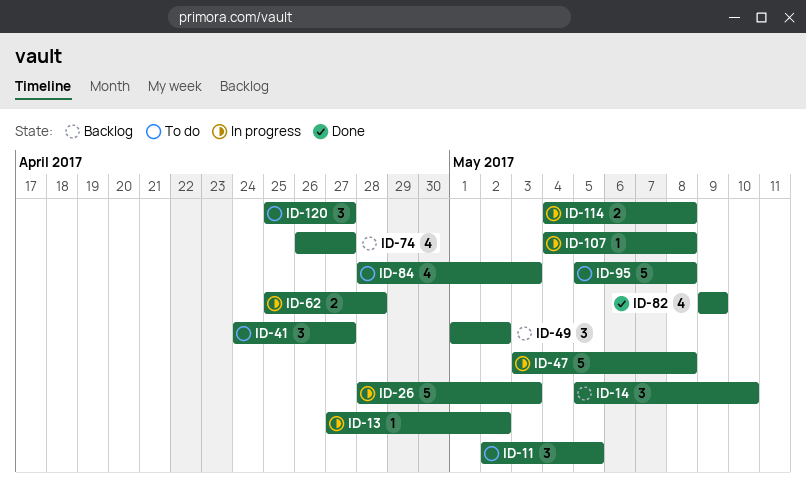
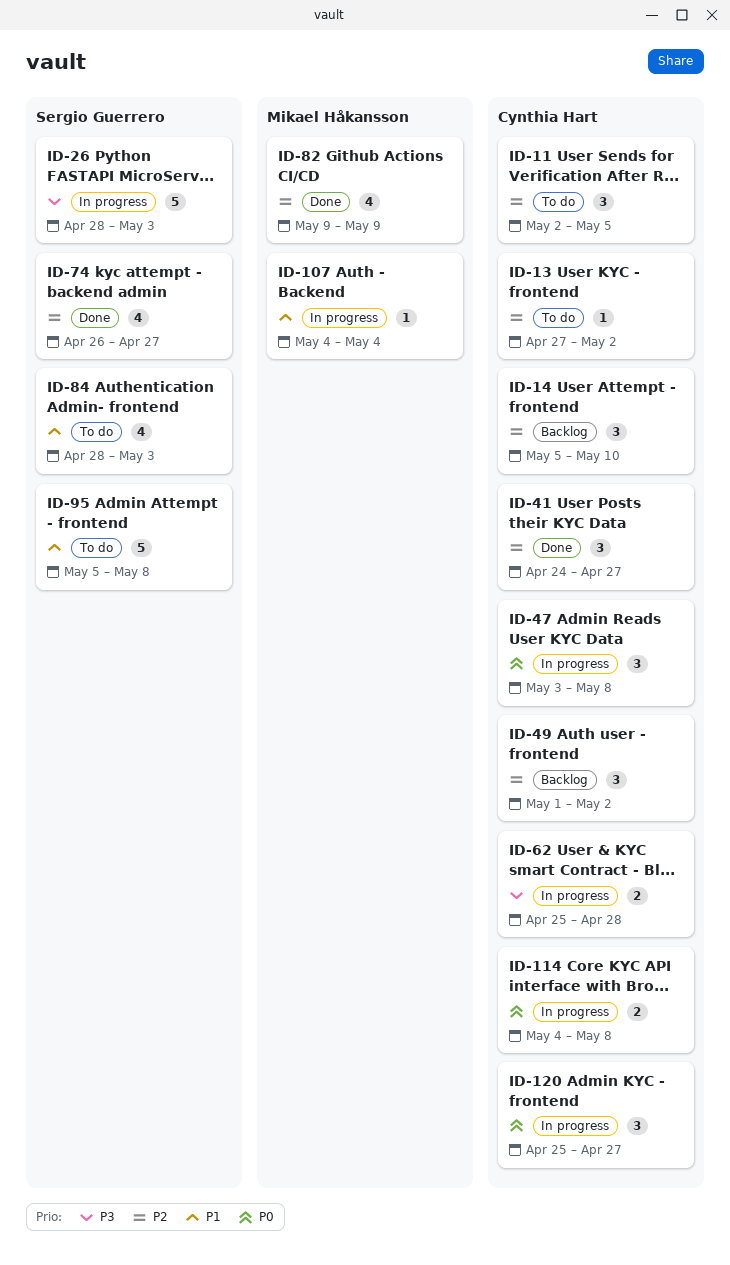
ID-13, status: In progress -> To do
ID-41, status: To do -> Done
ID-47, estimate: 5 -> 3
ID-74, status: Backlog -> Done
ID-107, due: May 8 -> May 4
ID-120, status: To do -> In progress

